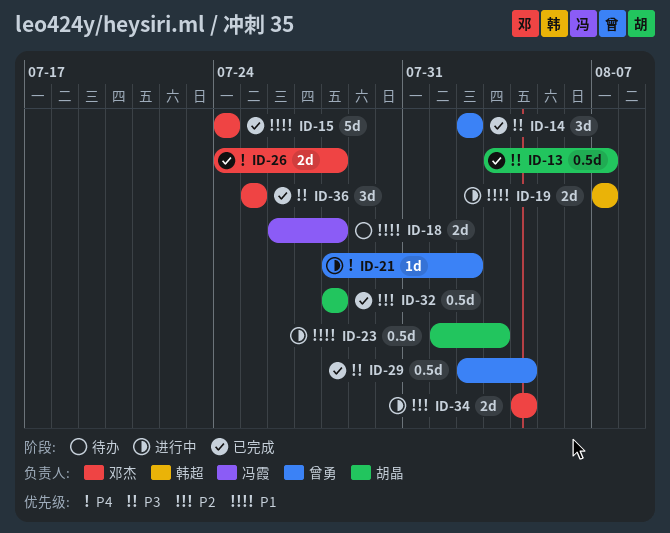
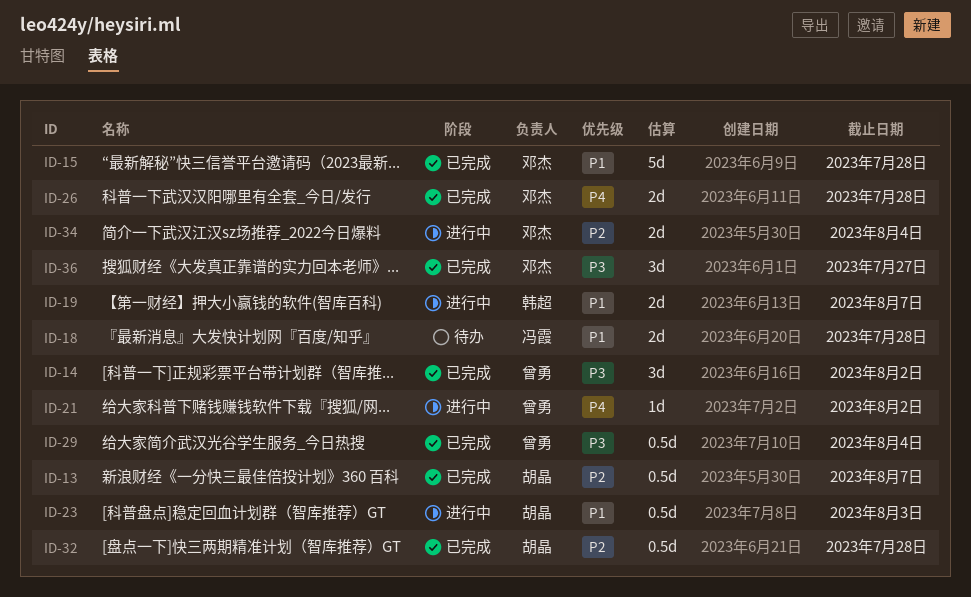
ID-13, priority: P3 -> P2
ID-15, due: Jul 24 -> Jul 28
ID-36, due: Jul 25 -> Jul 27

